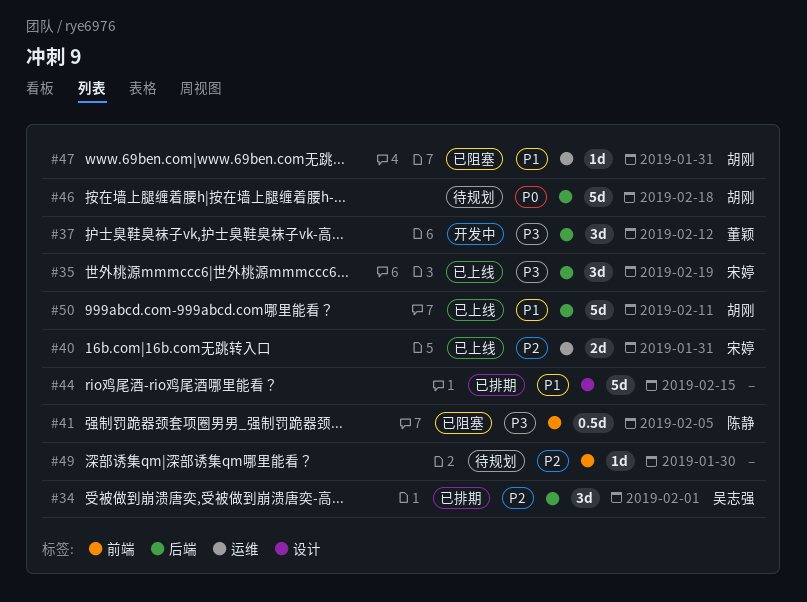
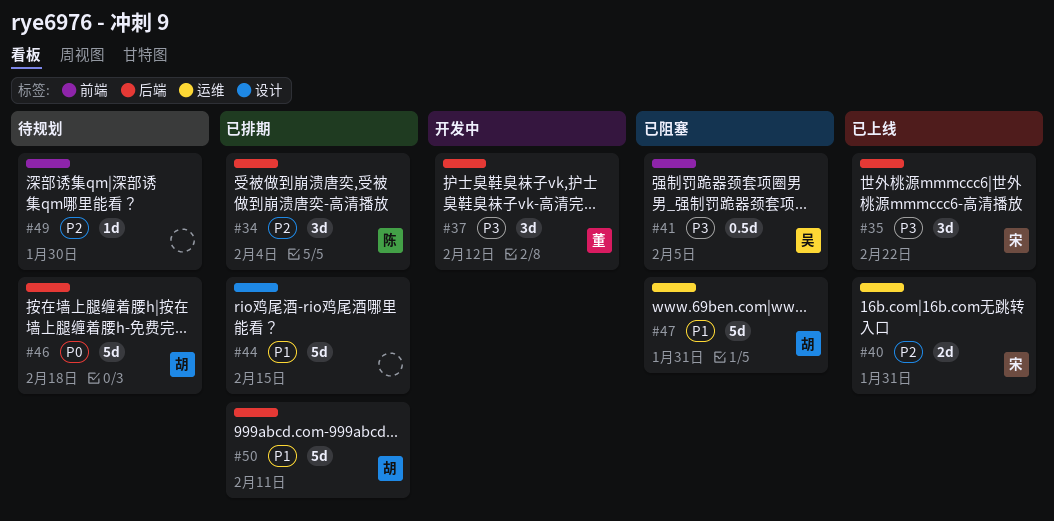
#34, owner: 吴志强 -> 陈静
#34, due: Feb 1 -> Feb 4
#35, due: Feb 19 -> Feb 22
#41, owner: 陈静 -> 吴志强
#47, estimate: 1d -> 5d
#50, status: 已上线 -> 已排期

